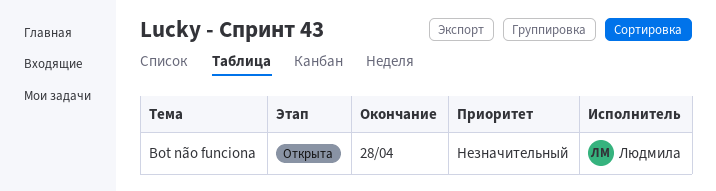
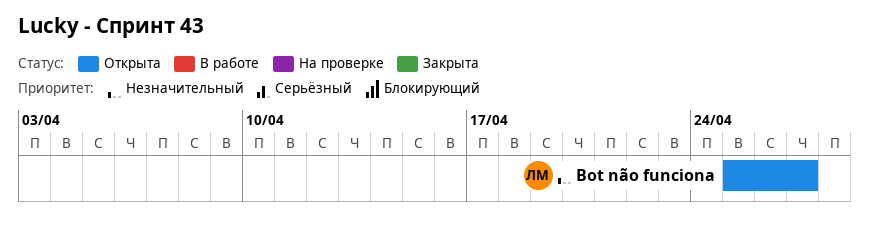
Bot não funciona, due: Apr 28 -> Apr 27

